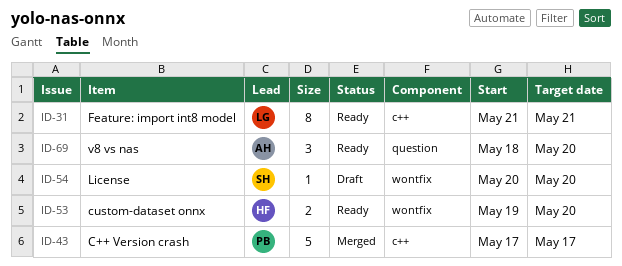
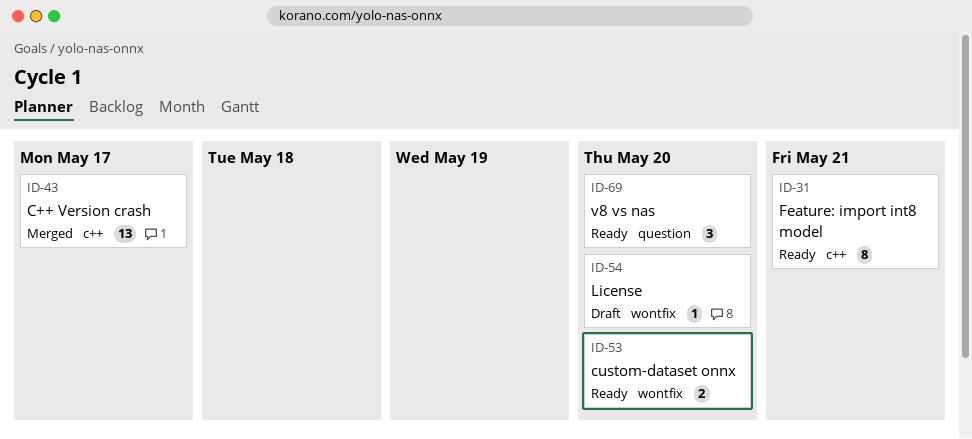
ID-43, estimate: 5 -> 13

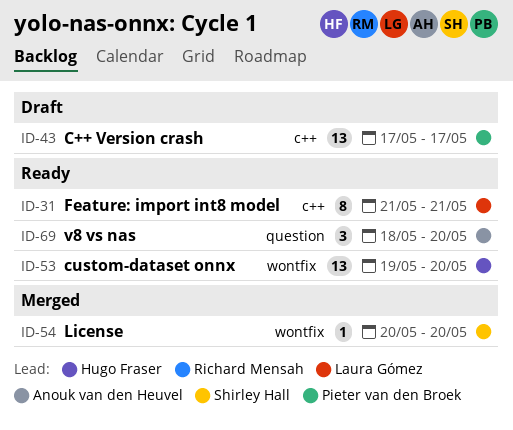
ID-43, status: Merged -> Draft
ID-53, estimate: 2 -> 13
ID-54, status: Draft -> Merged

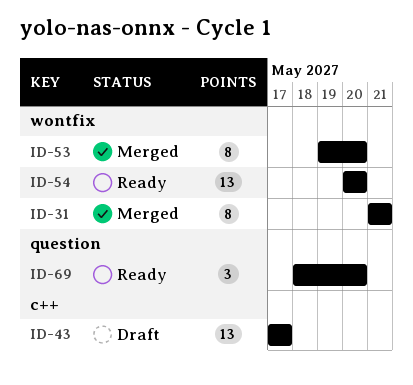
ID-31, status: Ready -> Merged
ID-31, label: c++ -> wontfix
ID-53, status: Ready -> Merged
ID-53, estimate: 13 -> 8
ID-54, status: Merged -> Ready
ID-54, estimate: 1 -> 13

